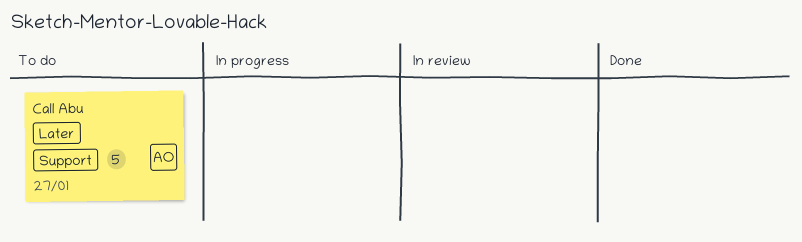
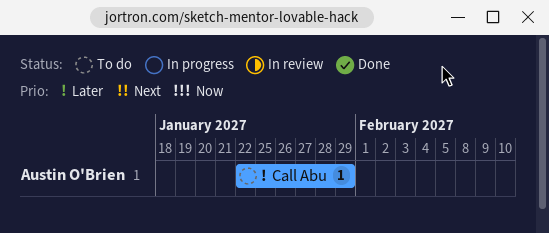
Call Abu, estimate: 5 -> 1
Call Abu, due: Jan 27 -> Jan 29

